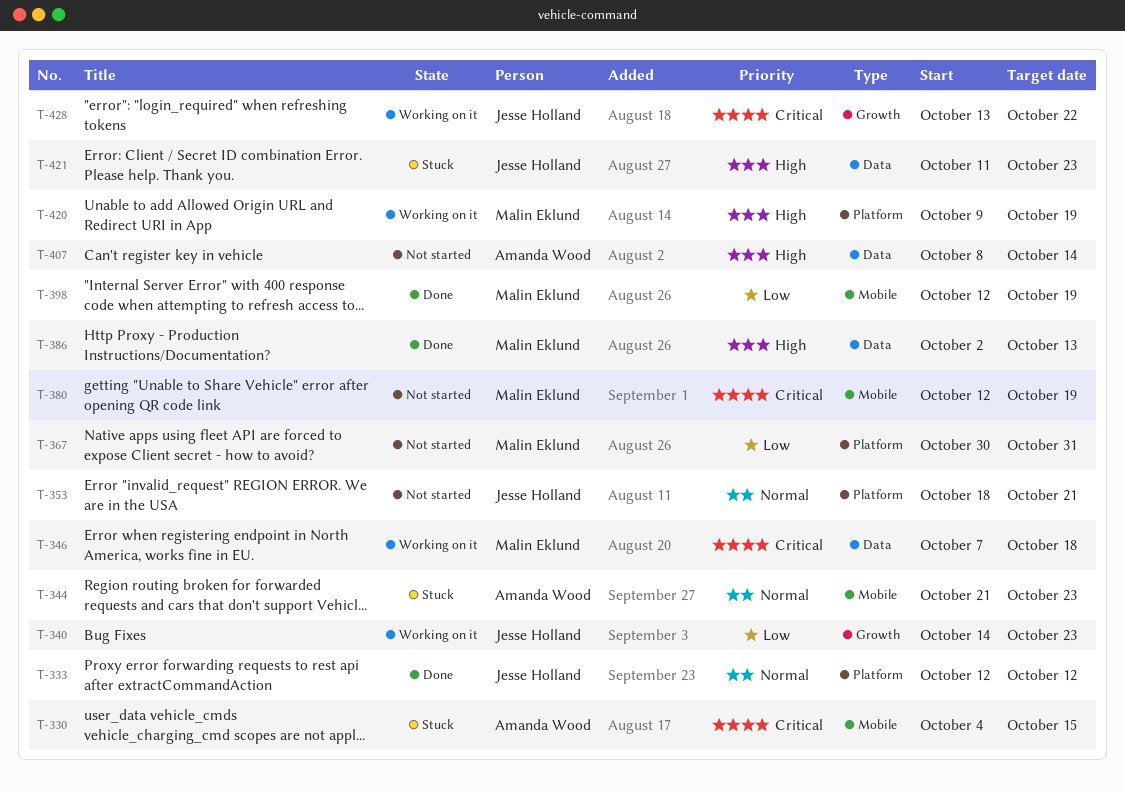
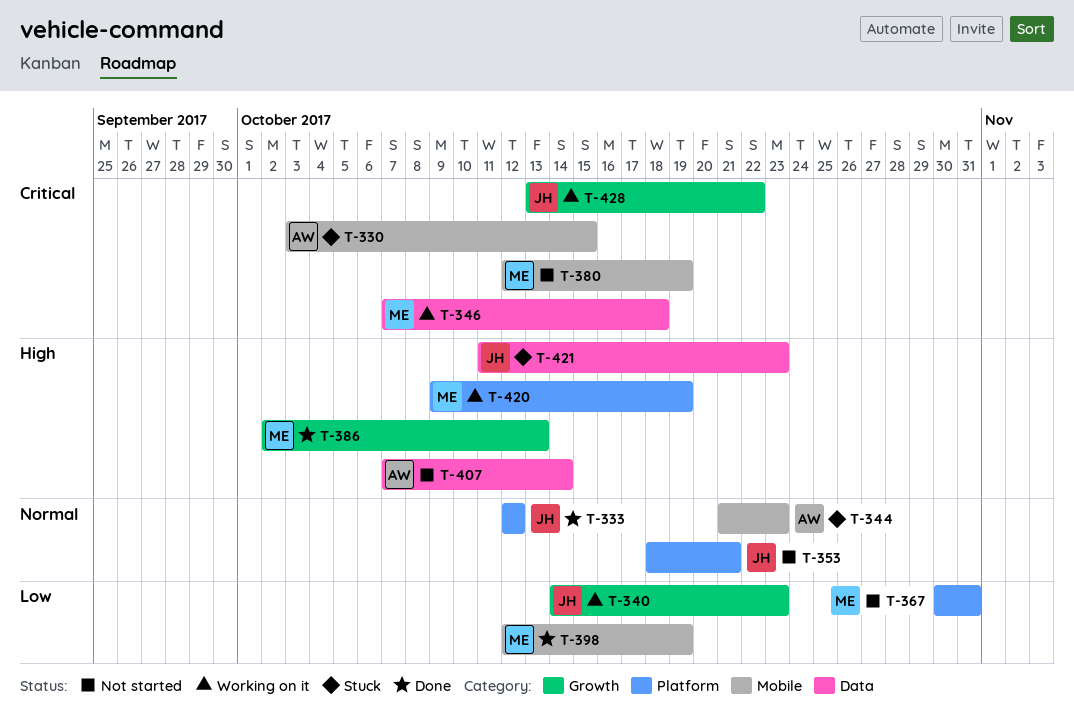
T-330, start: Oct 4 -> Oct 3
T-386, label: Data -> Growth
T-407, start: Oct 8 -> Oct 7

